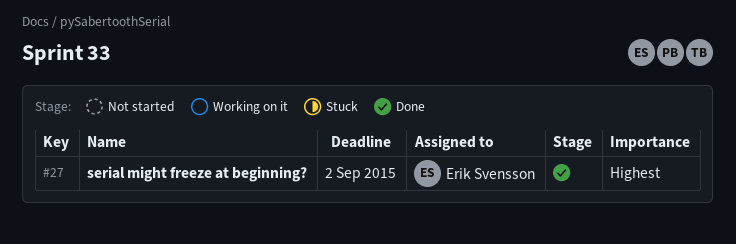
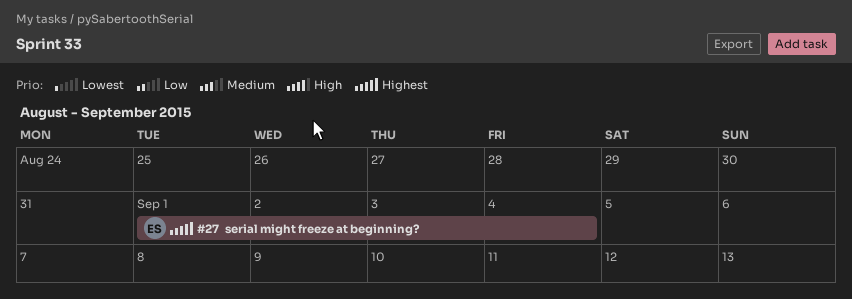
#27, due: Sep 2 -> Sep 4

